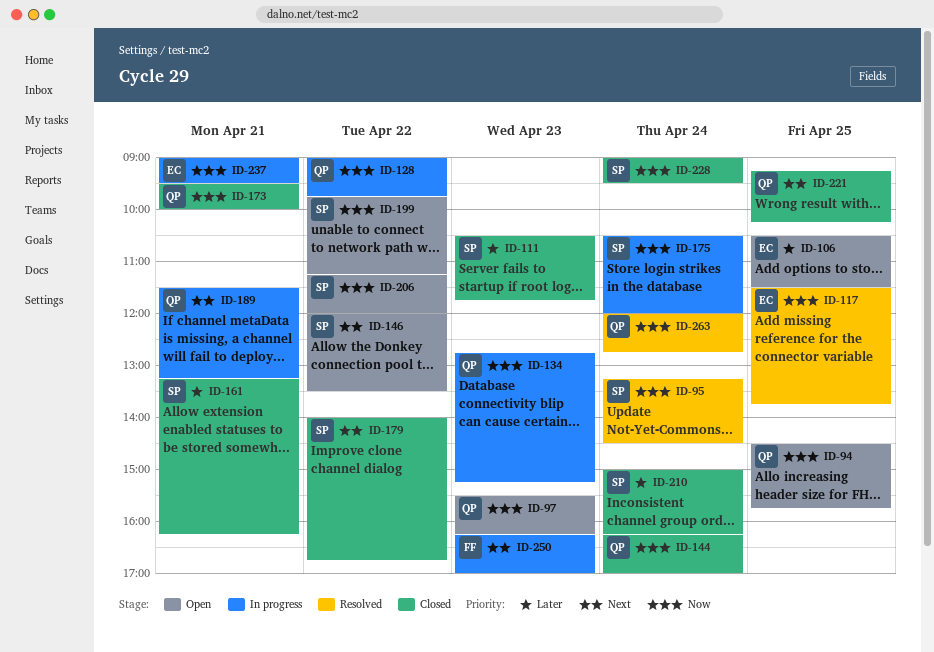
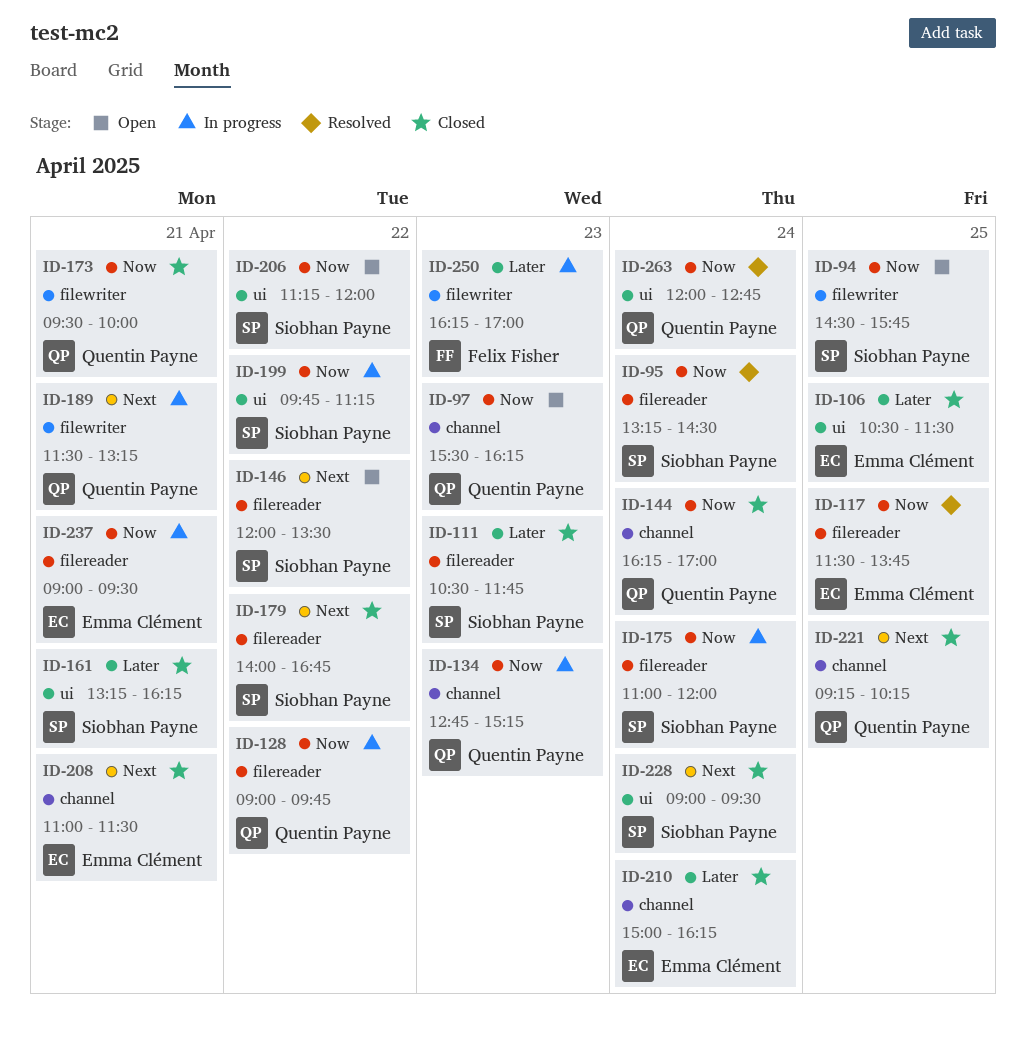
ID-94, owner: Quentin Payne -> Siobhan Payne
ID-106, status: Open -> Closed
ID-175, begins: 10:30 -> 11:00
ID-199, status: Open -> In progress
ID-208: none -> present
ID-210, owner: Siobhan Payne -> Emma Clément
ID-228, priority: Now -> Next
ID-250, priority: Next -> Later

